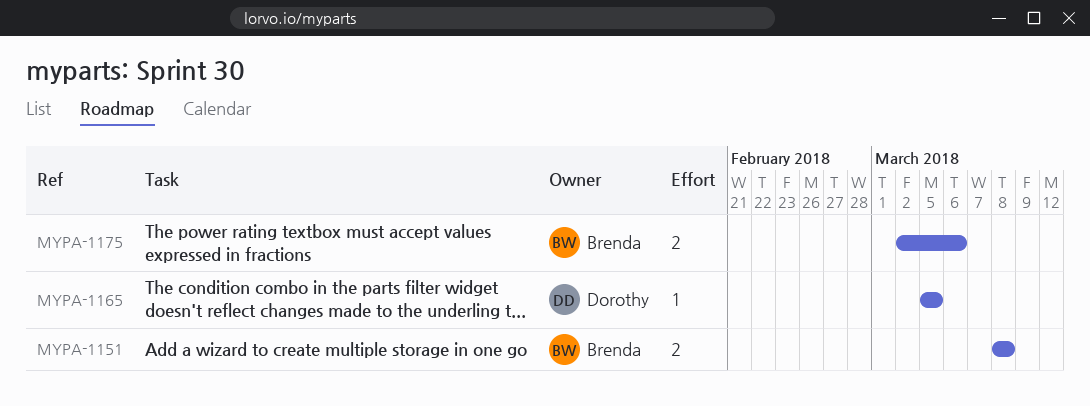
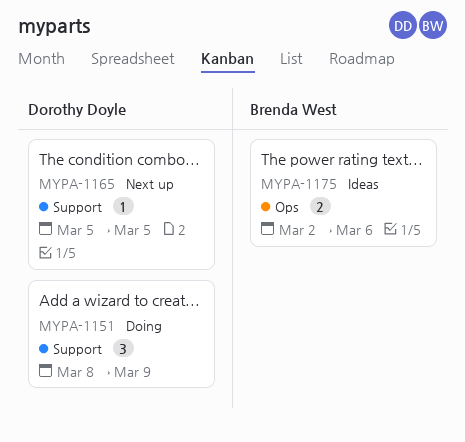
MYPA-1151, owner: Brenda West -> Dorothy Doyle
MYPA-1151, estimate: 2 -> 3
MYPA-1151, due: Mar 8 -> Mar 9

